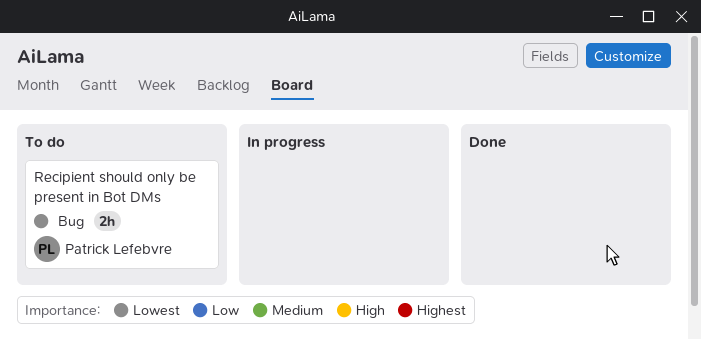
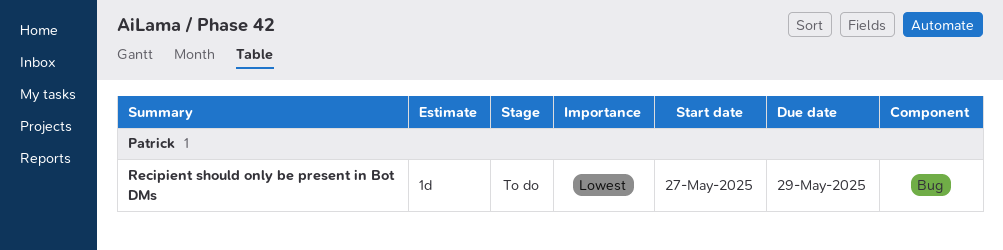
Recipient should only be present in Bot DMs, estimate: 2h -> 1d

